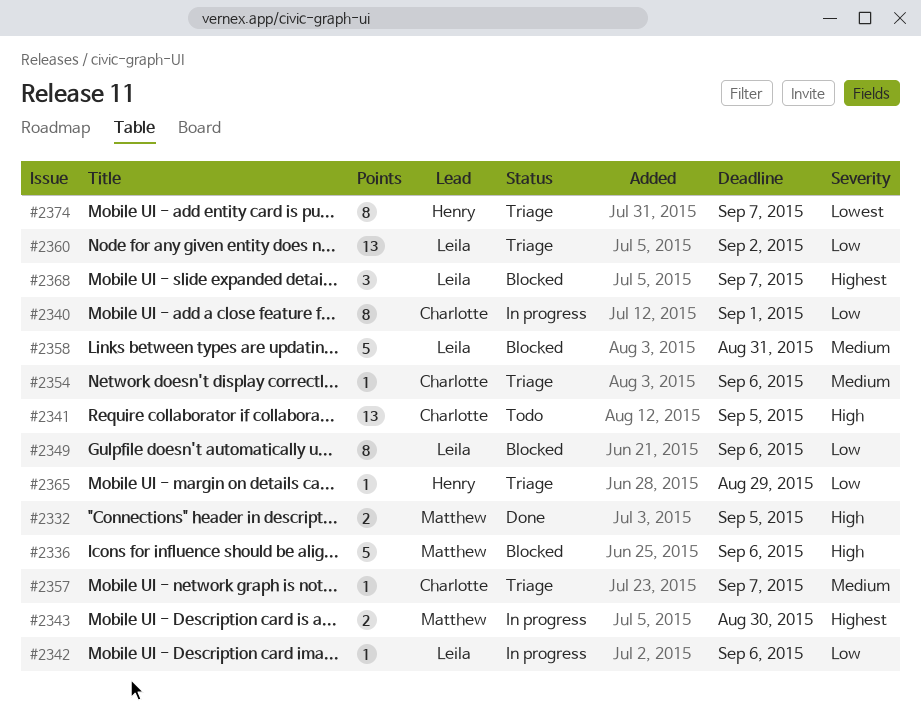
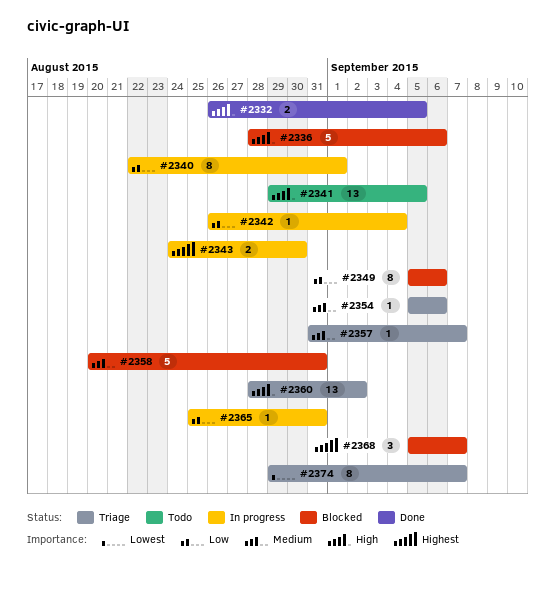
#2342, due: Sep 6 -> Sep 4
#2360, priority: Low -> High
#2365, status: Triage -> In progress
#2365, due: Aug 29 -> Aug 31

